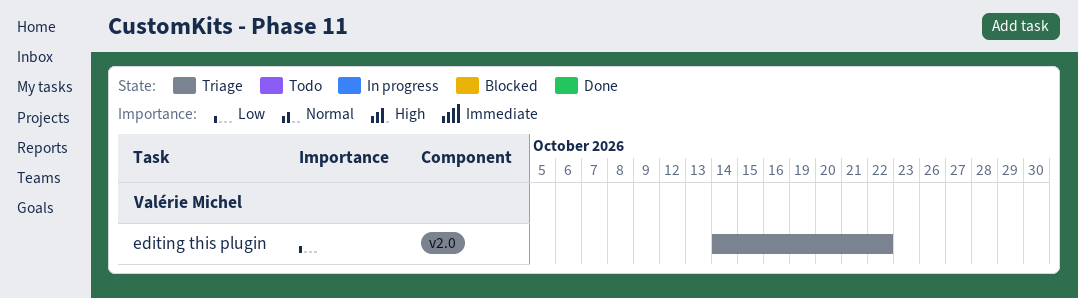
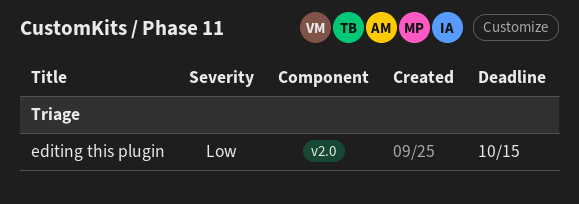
editing this plugin, due: Oct 22 -> Oct 15

